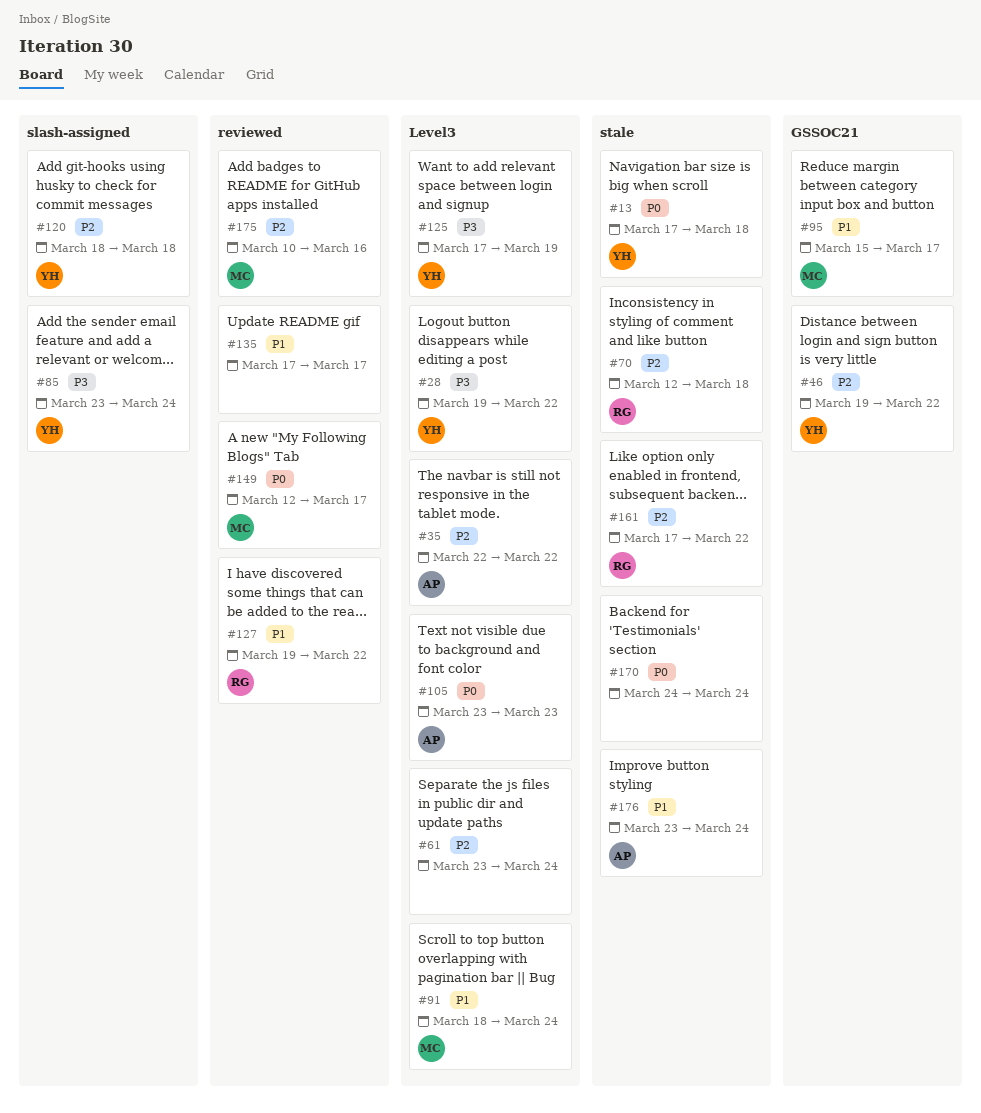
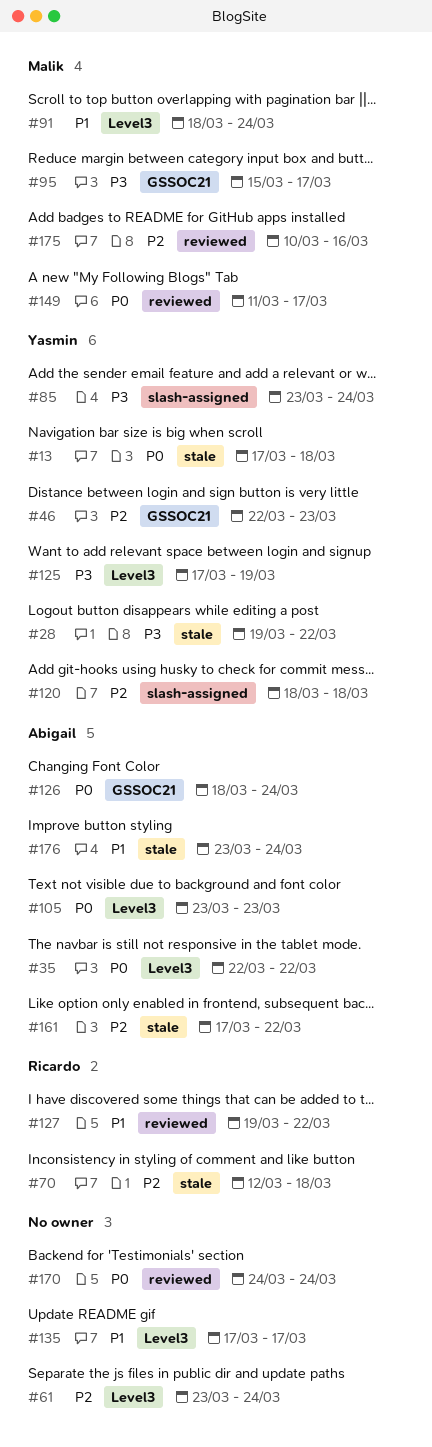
#28, label: Level3 -> stale
#35, priority: P2 -> P0
#46, start: Mar 19 -> Mar 22
#46, due: Mar 22 -> Mar 23
#95, priority: P1 -> P3
#126: none -> present
#135, label: reviewed -> Level3
#149, start: Mar 12 -> Mar 11
#161, owner: Ricardo -> Abigail
#170, label: stale -> reviewed

